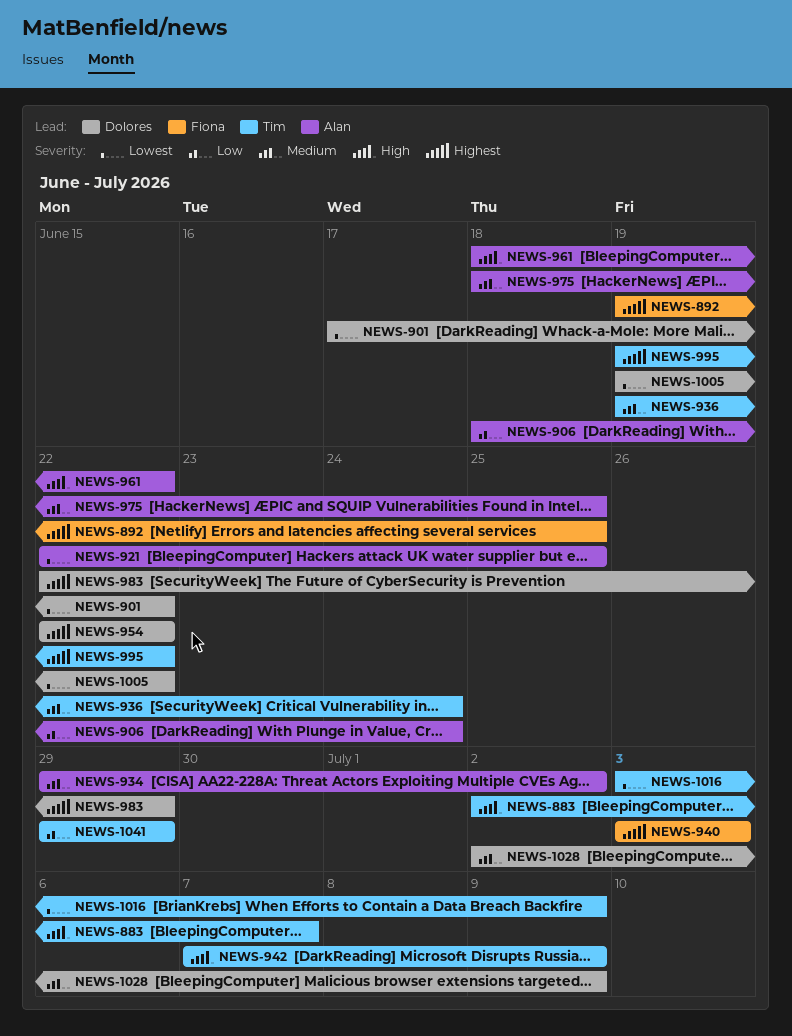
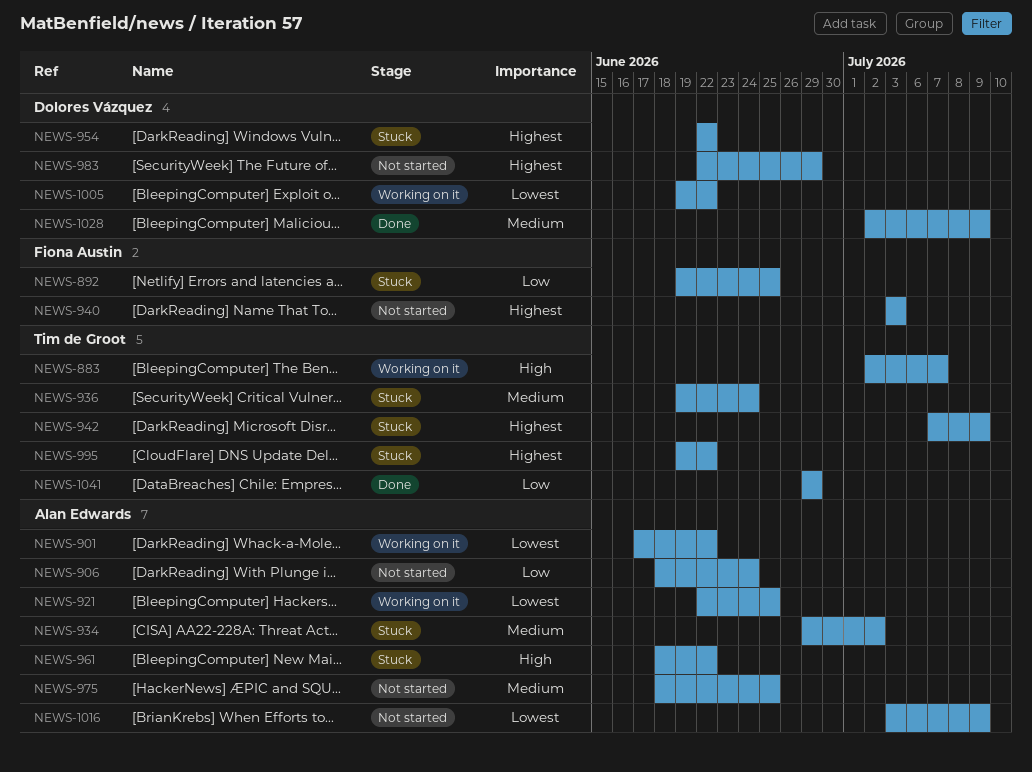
NEWS-892, priority: Highest -> Low
NEWS-901, owner: Dolores Vázquez -> Alan Edwards
NEWS-942, priority: High -> Highest
NEWS-1016, owner: Tim de Groot -> Alan Edwards

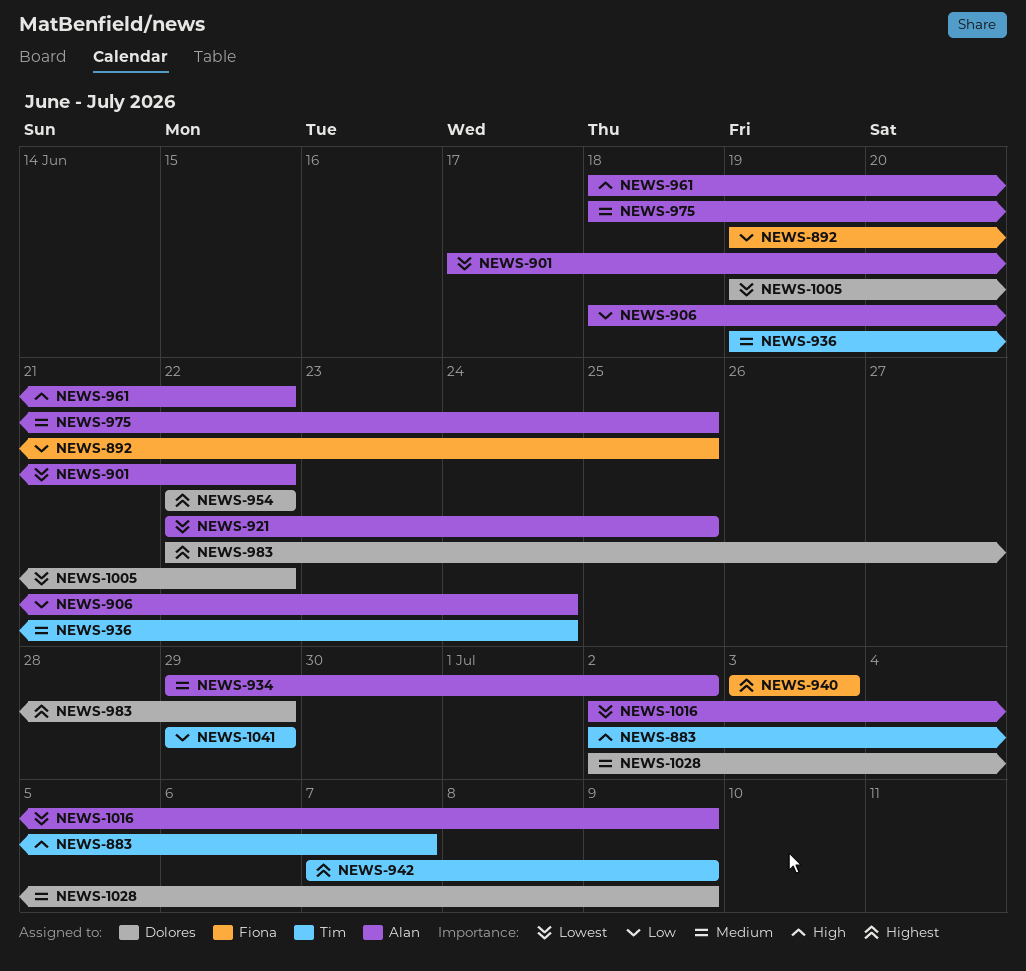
NEWS-995: present -> none
NEWS-1016, start: Jul 3 -> Jul 2

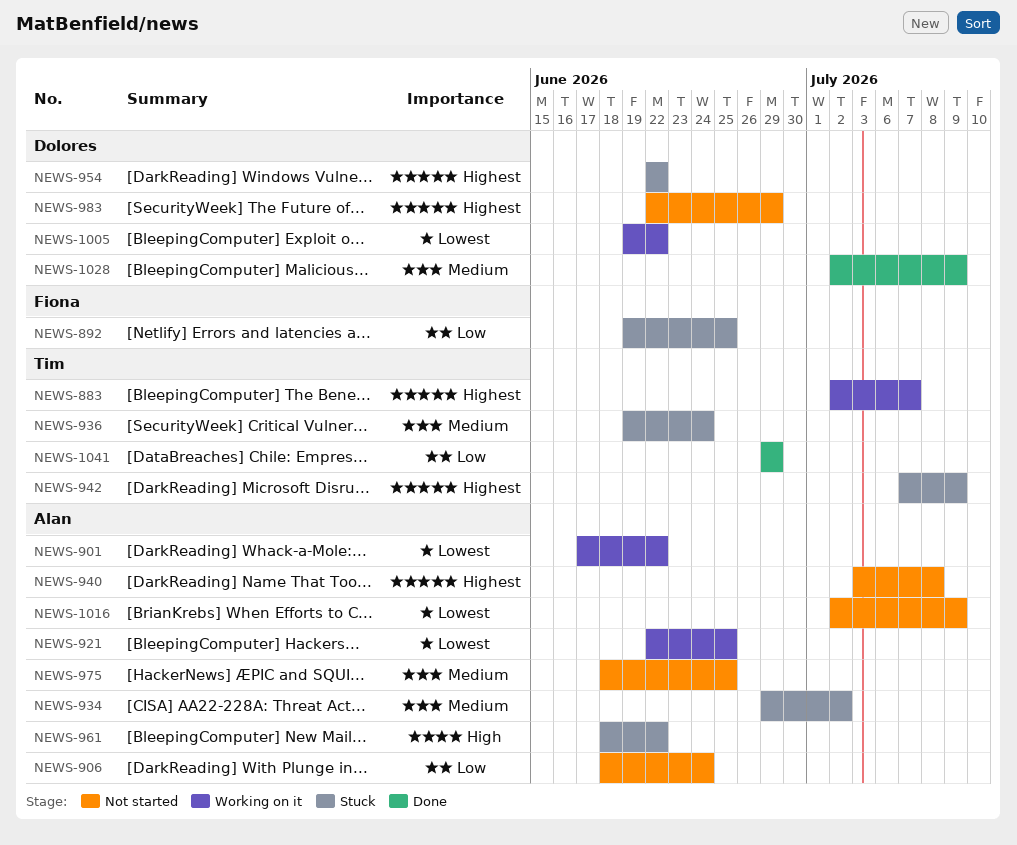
NEWS-883, priority: High -> Highest
NEWS-940, owner: Fiona -> Alan
NEWS-940, due: Jul 3 -> Jul 8

